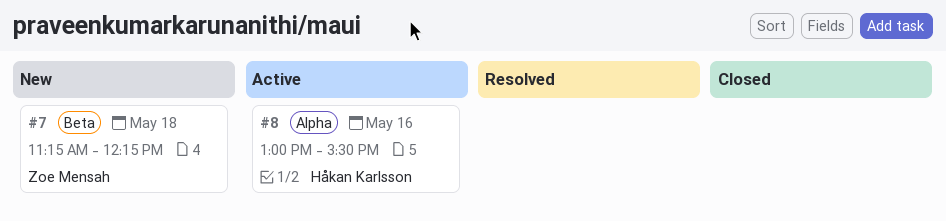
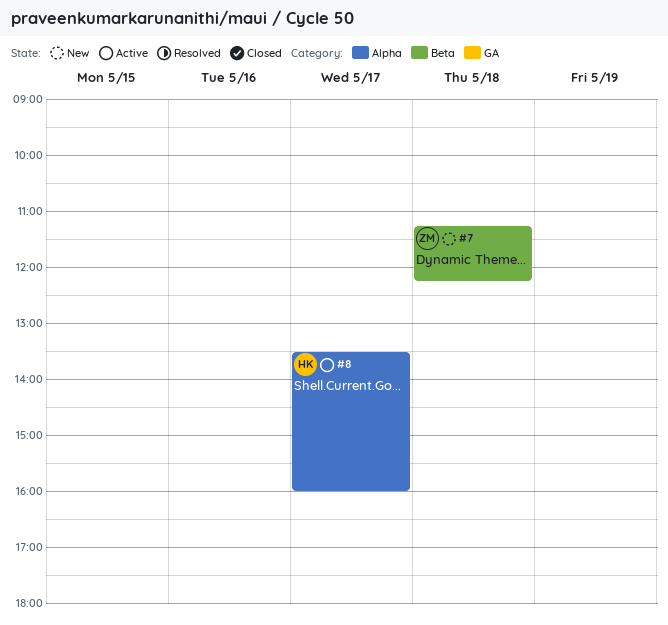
#8, day: May 16 -> May 17
#8, begins: 13:00 -> 13:30
#8, ends: 15:30 -> 16:00

